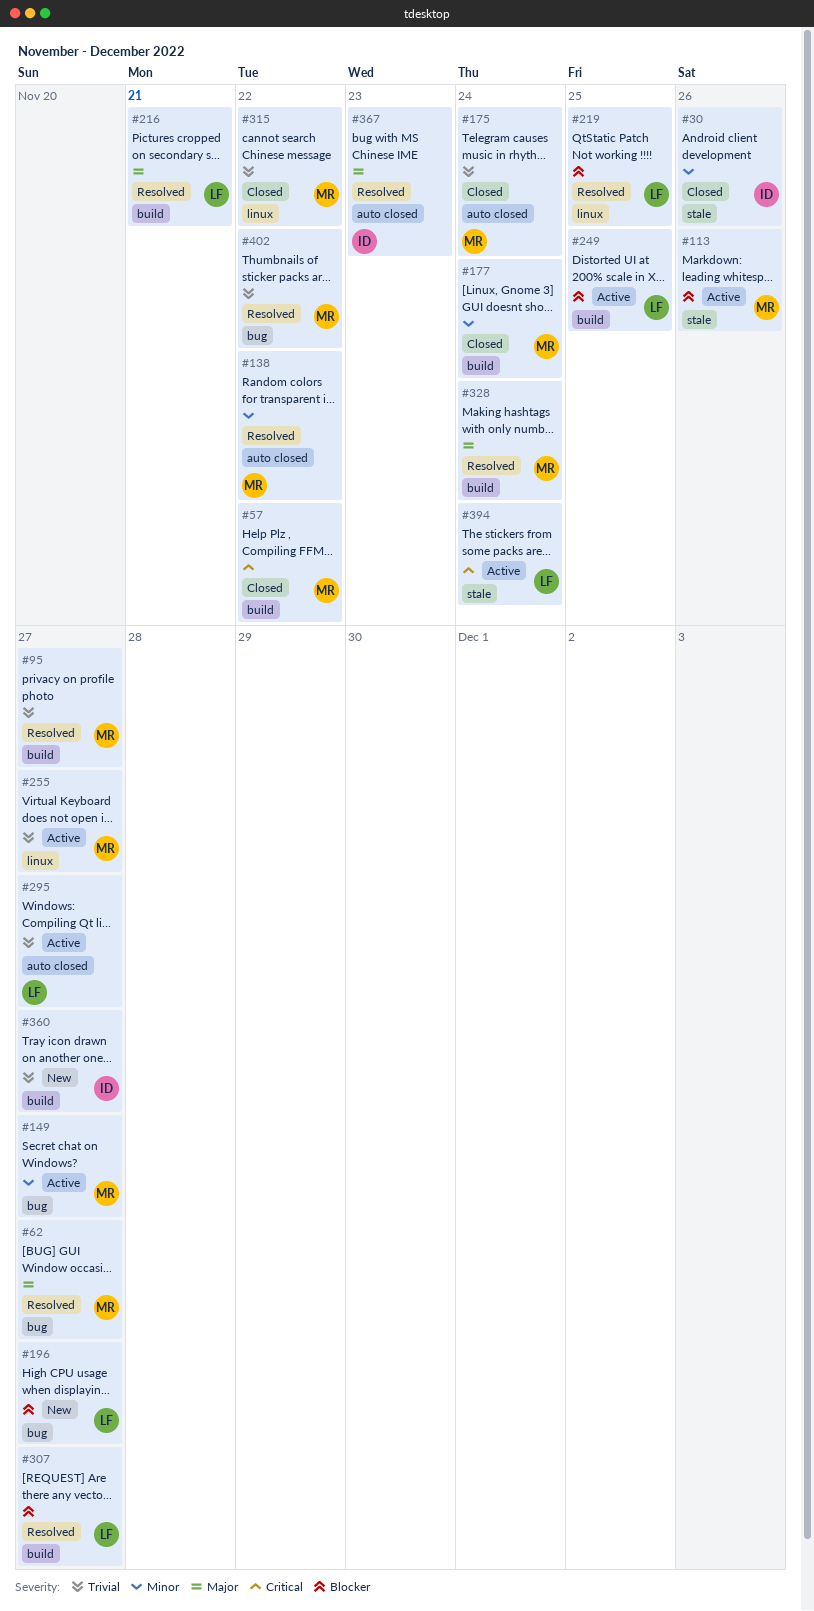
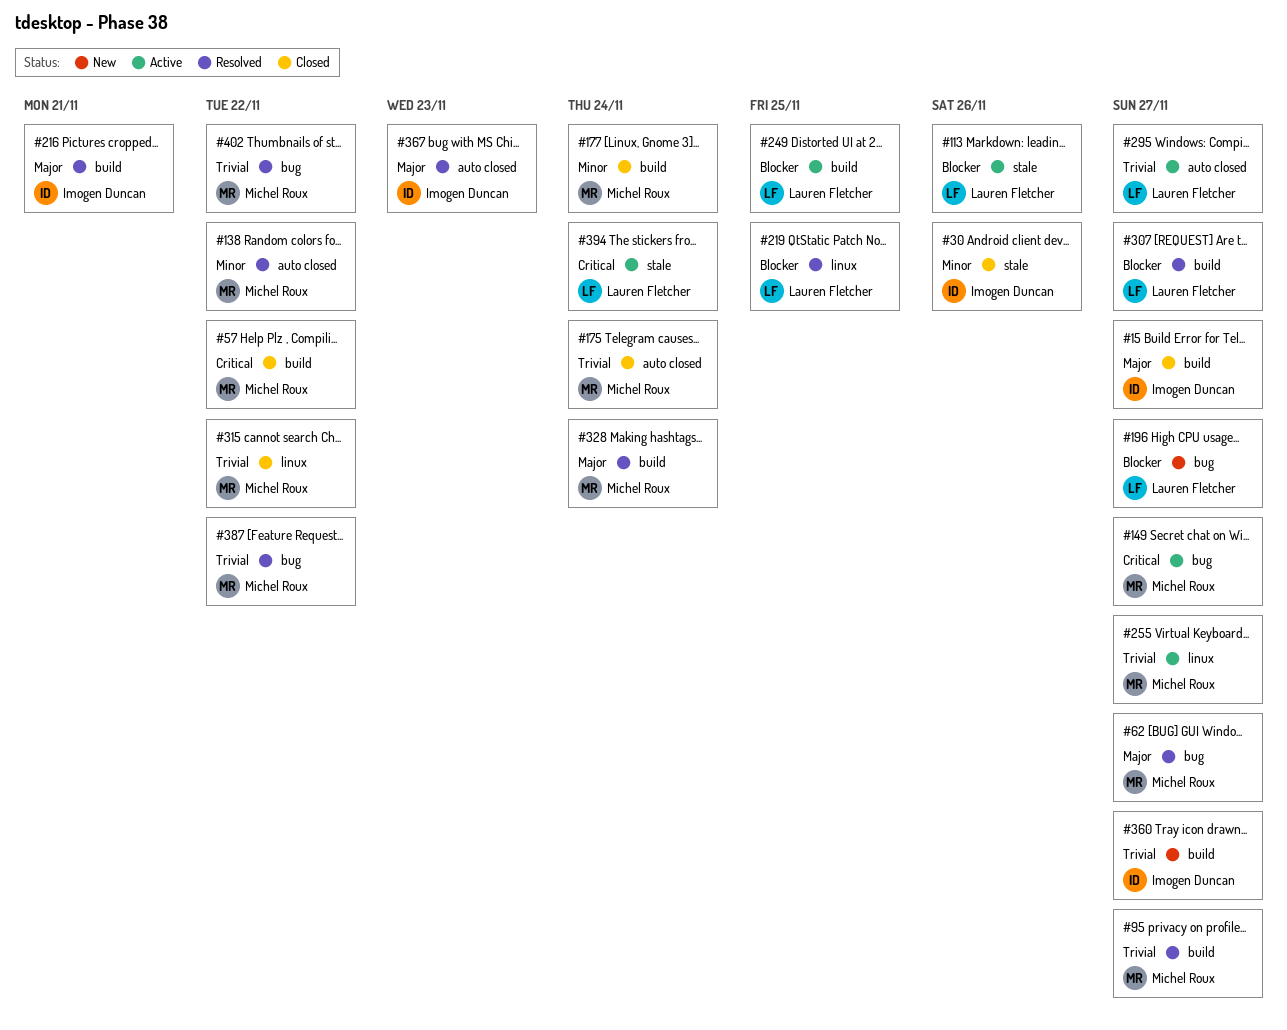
#15: none -> present
#113, owner: Michel Roux -> Lauren Fletcher
#149, priority: Minor -> Critical
#216, owner: Lauren Fletcher -> Imogen Duncan
#387: none -> present

